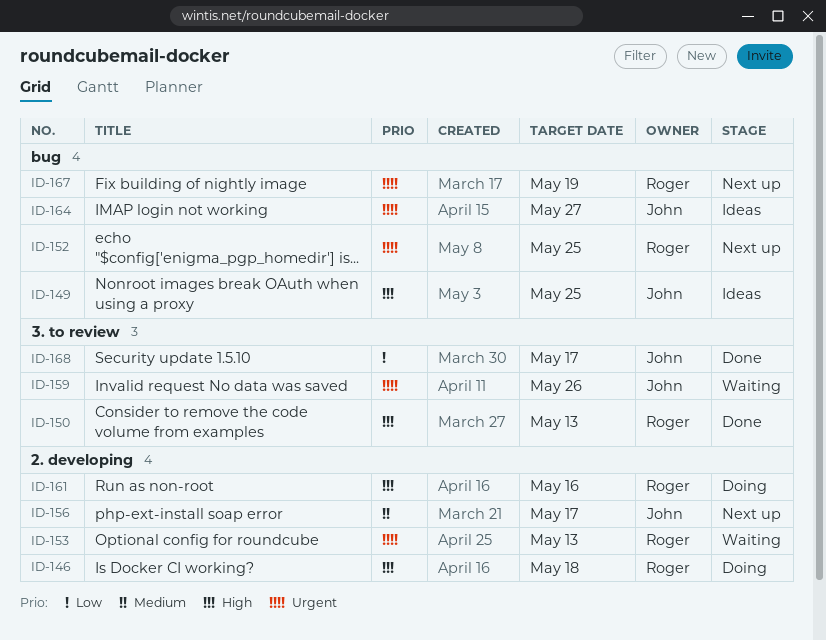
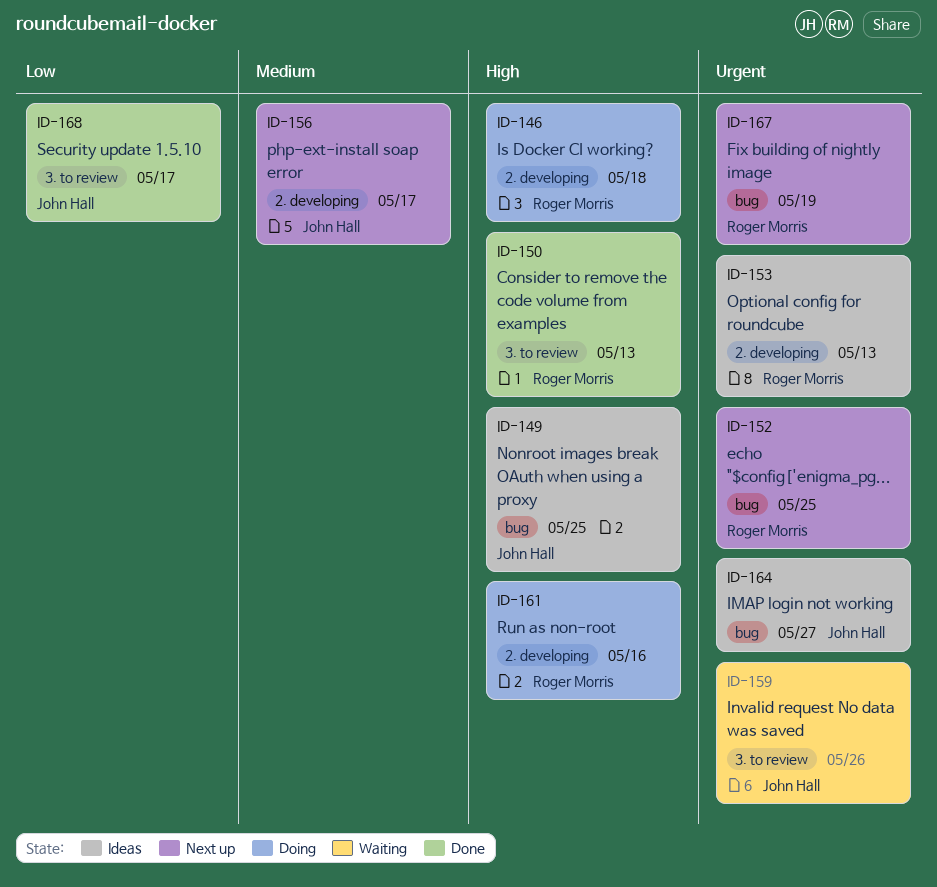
ID-153, status: Waiting -> Ideas

